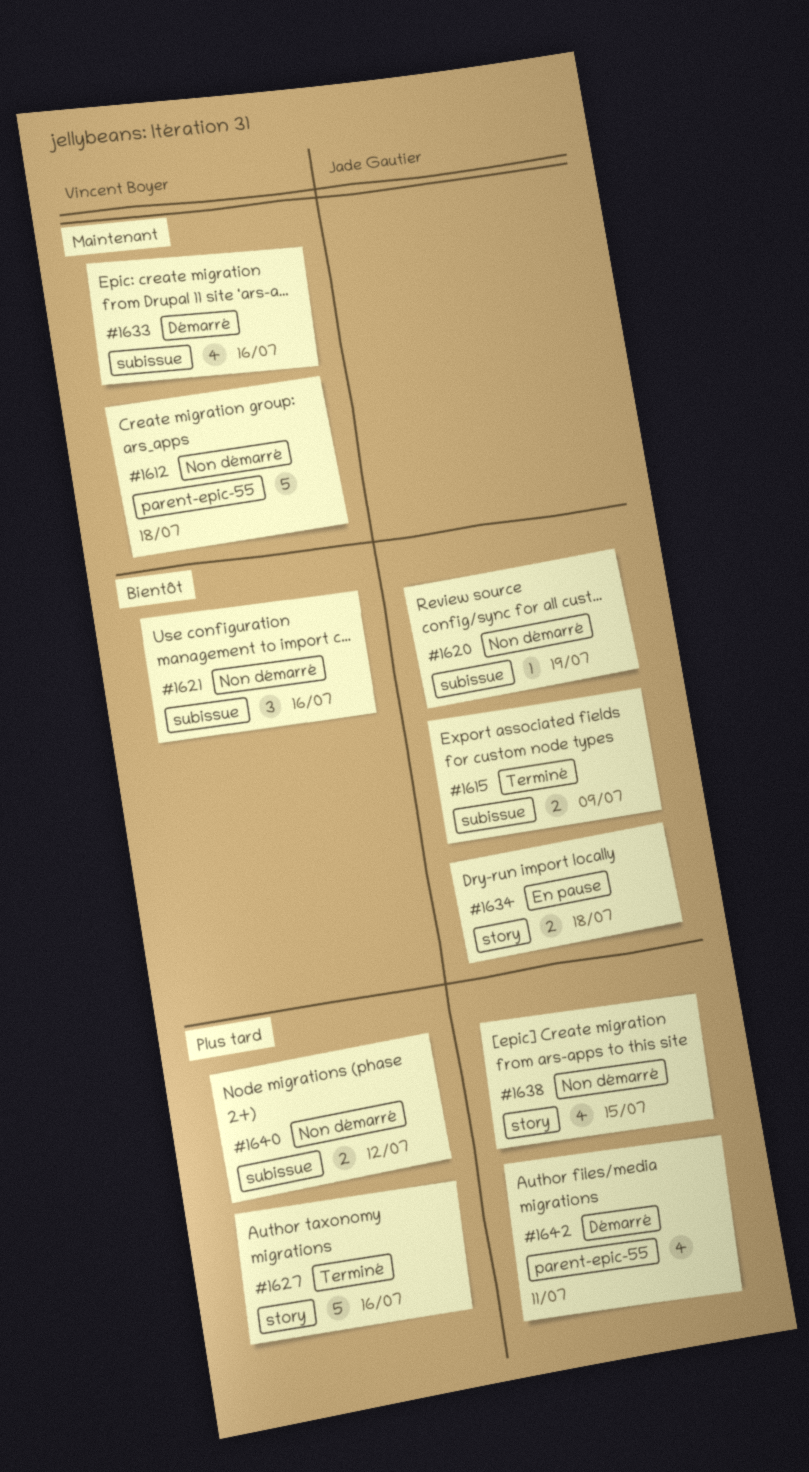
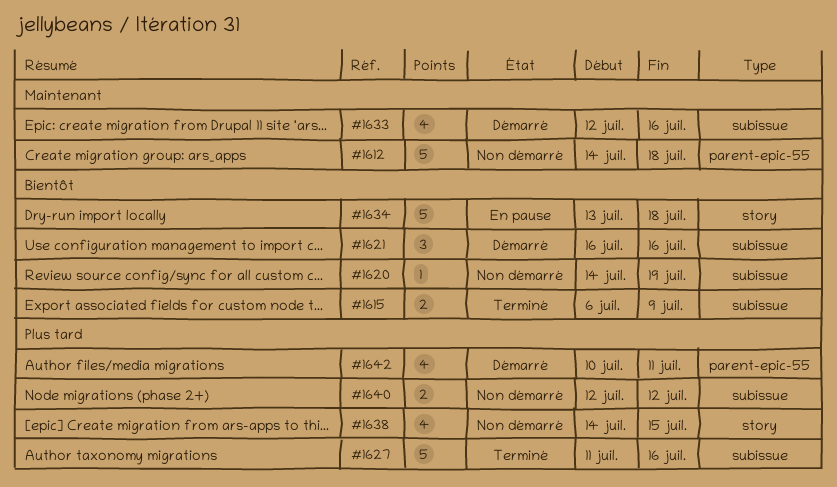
#1621, status: Non démarré -> Démarré
#1627, label: story -> subissue
#1634, estimate: 2 -> 5

